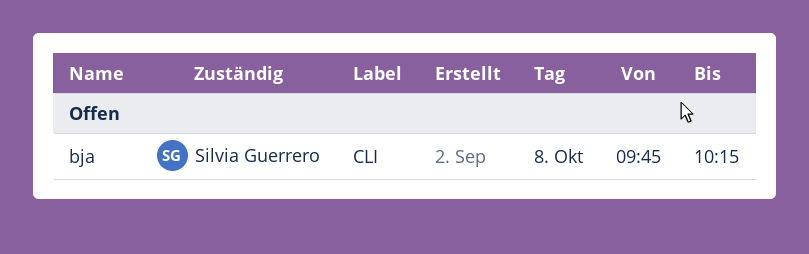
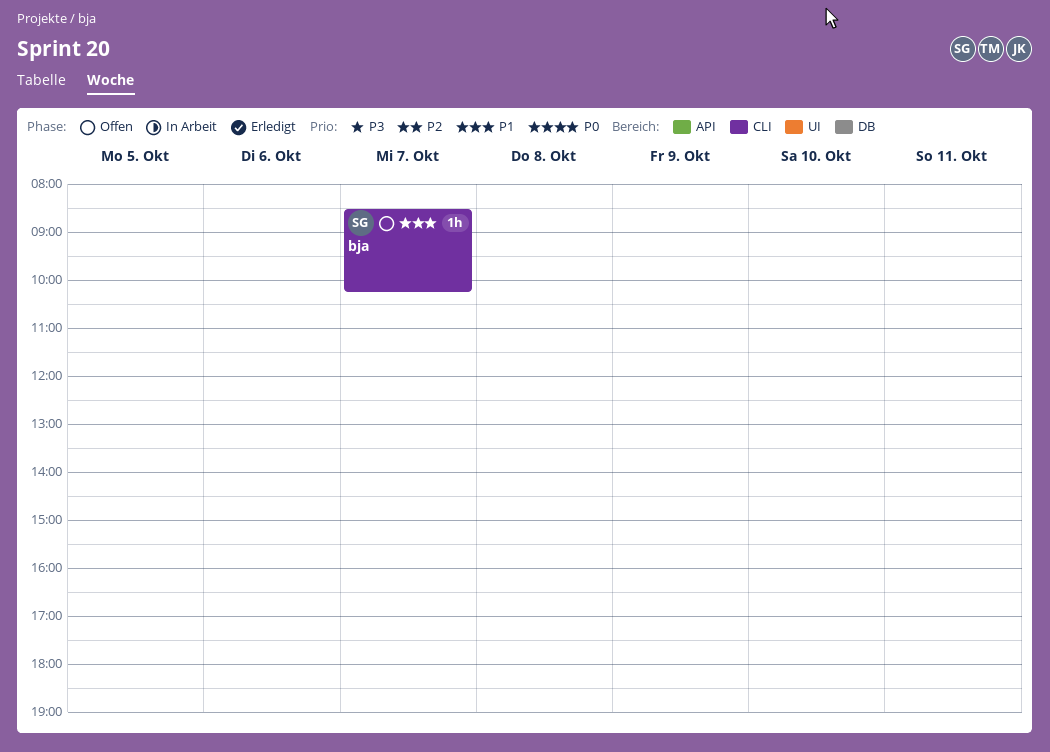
bja, day: Oct 8 -> Oct 7
bja, begins: 09:45 -> 08:30

